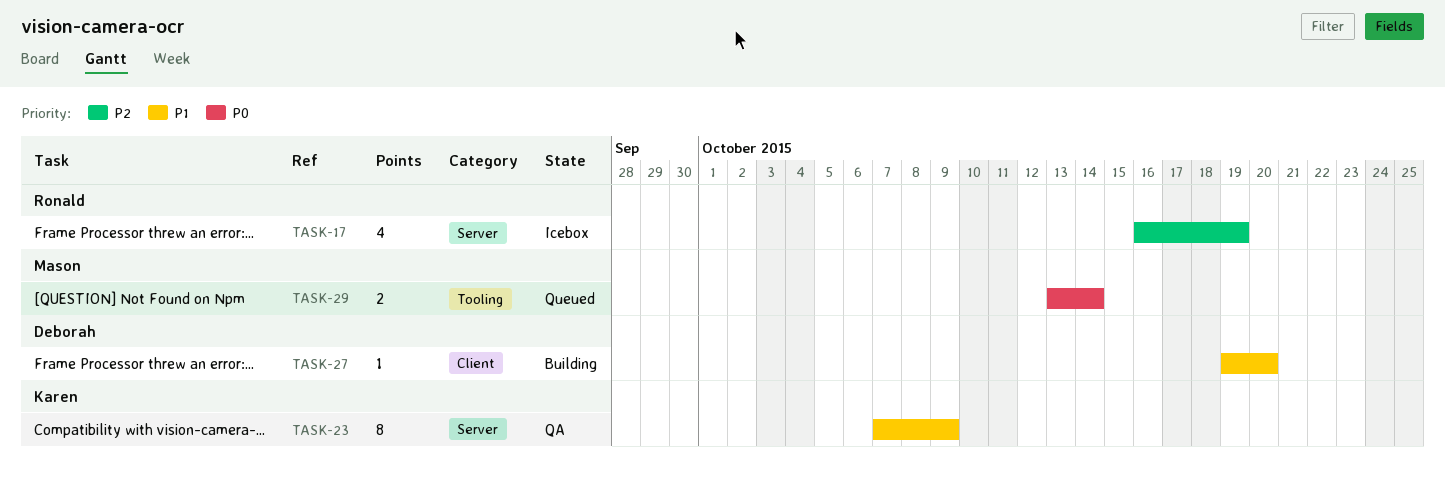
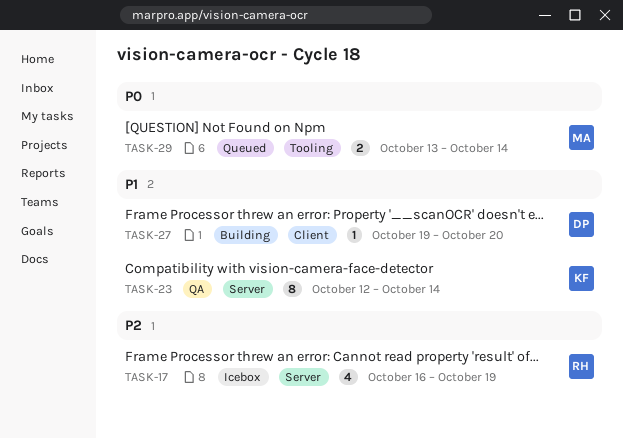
TASK-23, start: Oct 7 -> Oct 12
TASK-23, due: Oct 9 -> Oct 14

